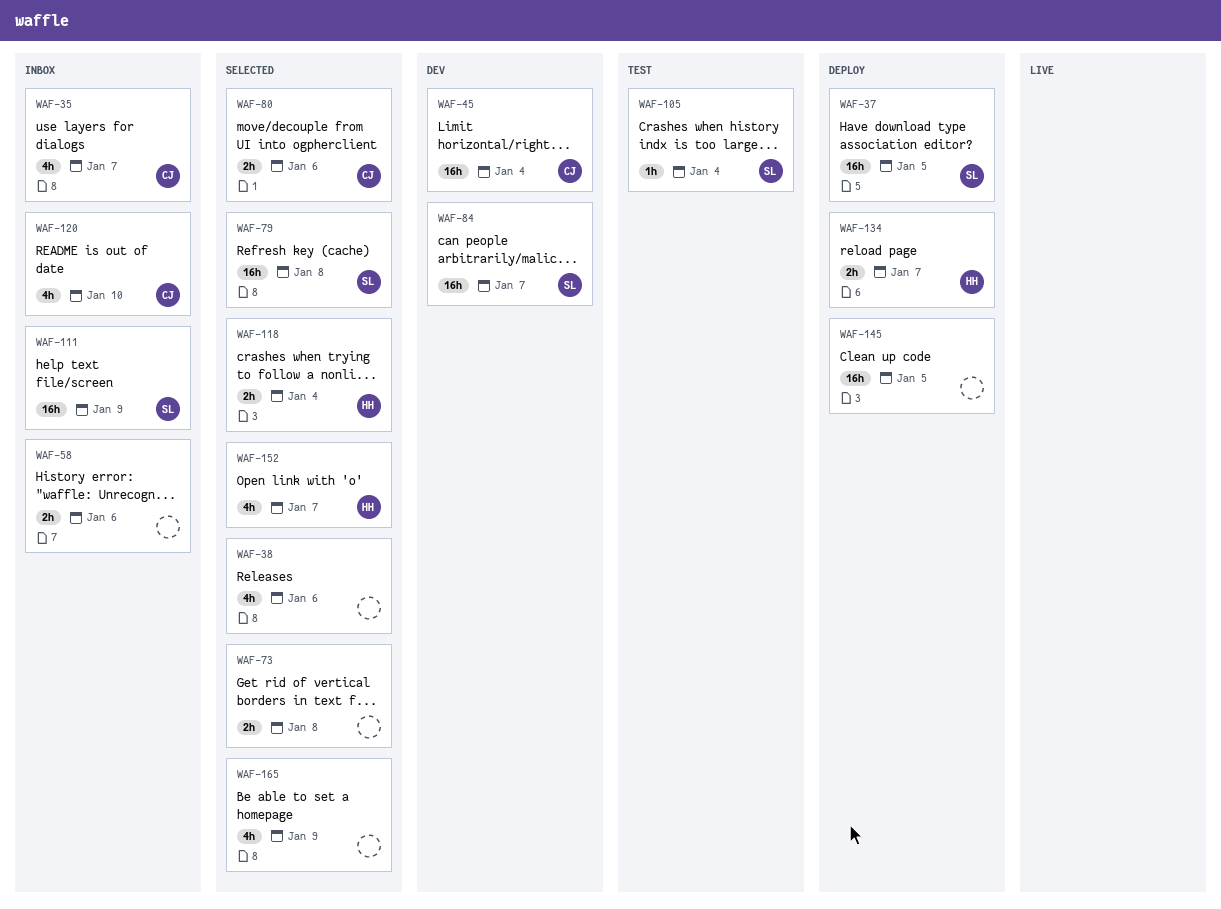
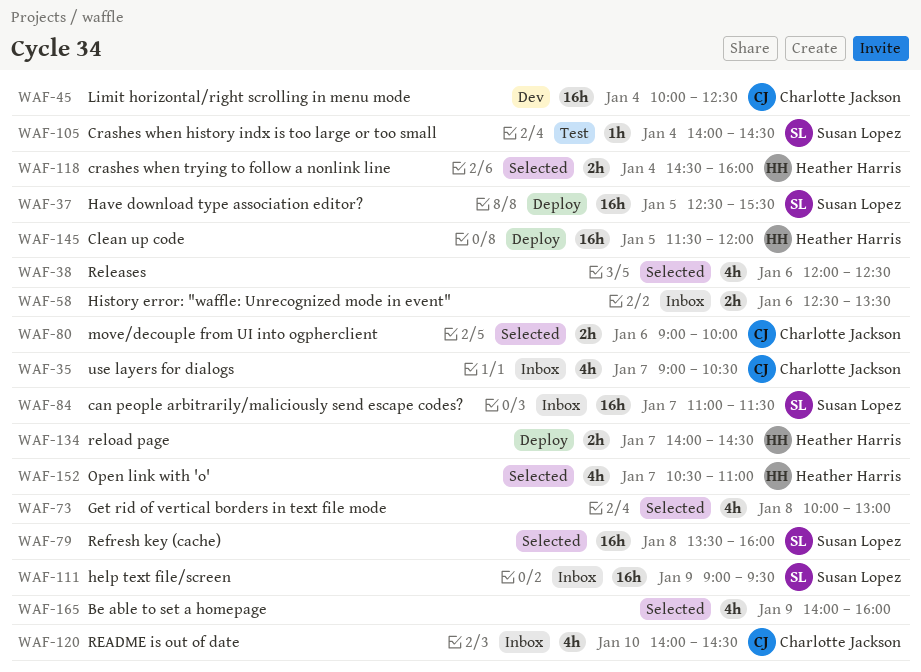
WAF-73, estimate: 2h -> 4h
WAF-84, status: Dev -> Inbox
WAF-145, owner: none -> Heather Harris

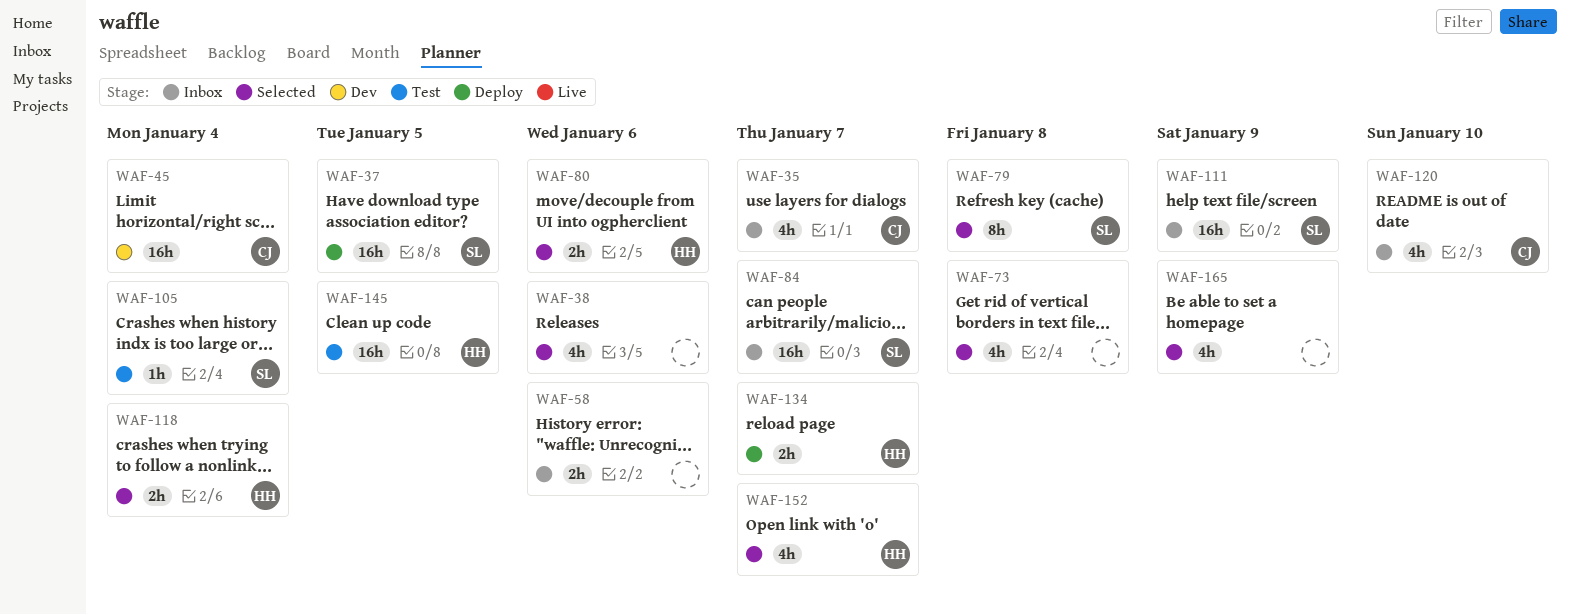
WAF-79, estimate: 16h -> 8h
WAF-80, owner: Charlotte Jackson -> Heather Harris
WAF-145, status: Deploy -> Test

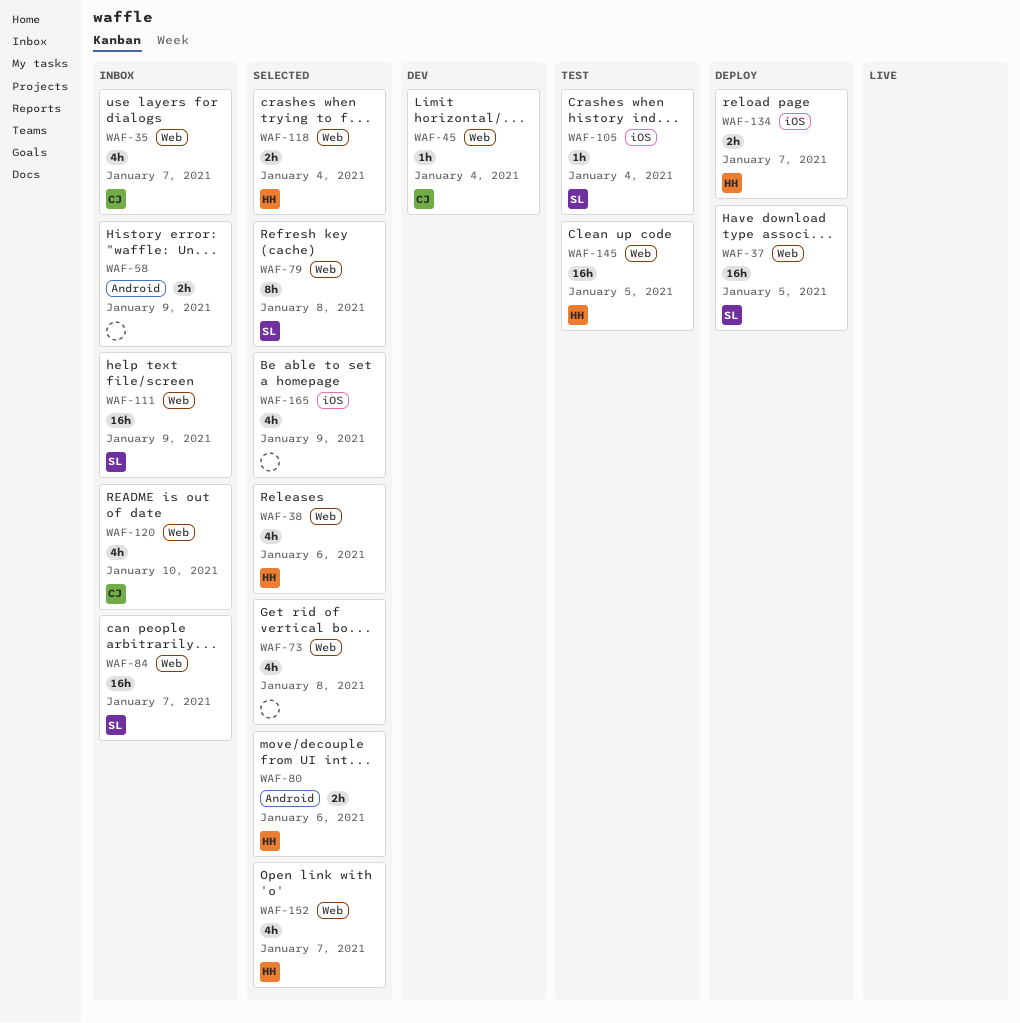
WAF-38, owner: none -> HH
WAF-45, estimate: 16h -> 1h
WAF-58, day: Jan 6 -> Jan 9

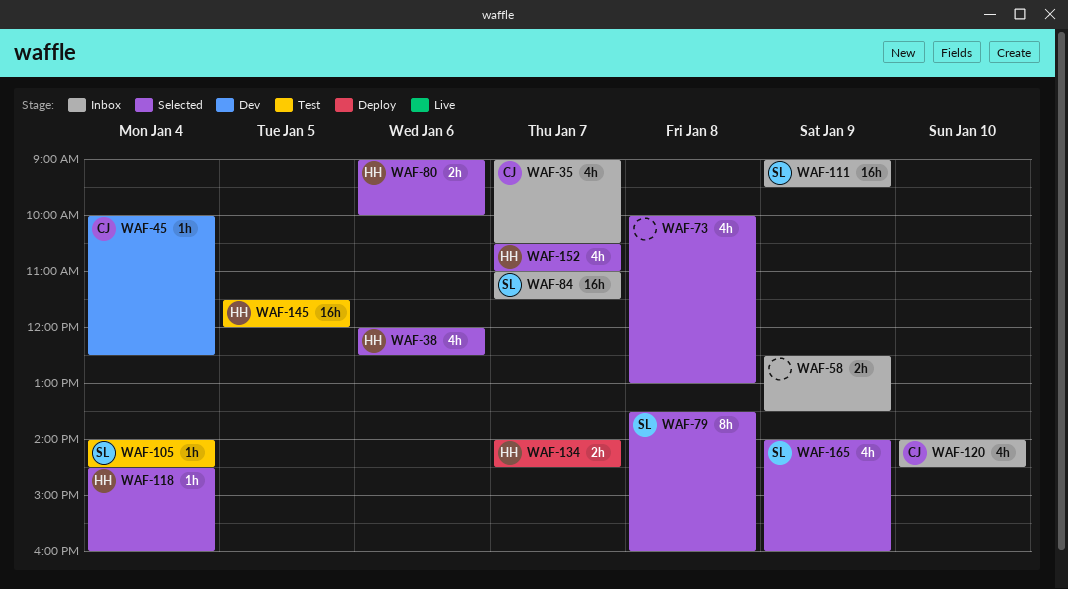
WAF-37: present -> none
WAF-118, estimate: 2h -> 1h
WAF-165, owner: none -> SL

